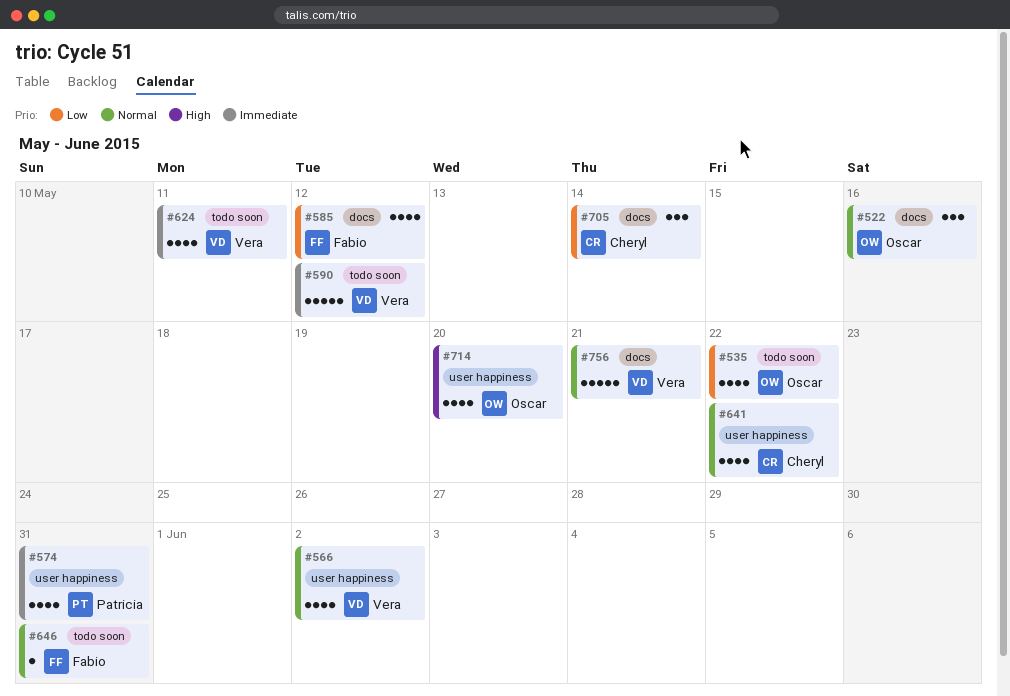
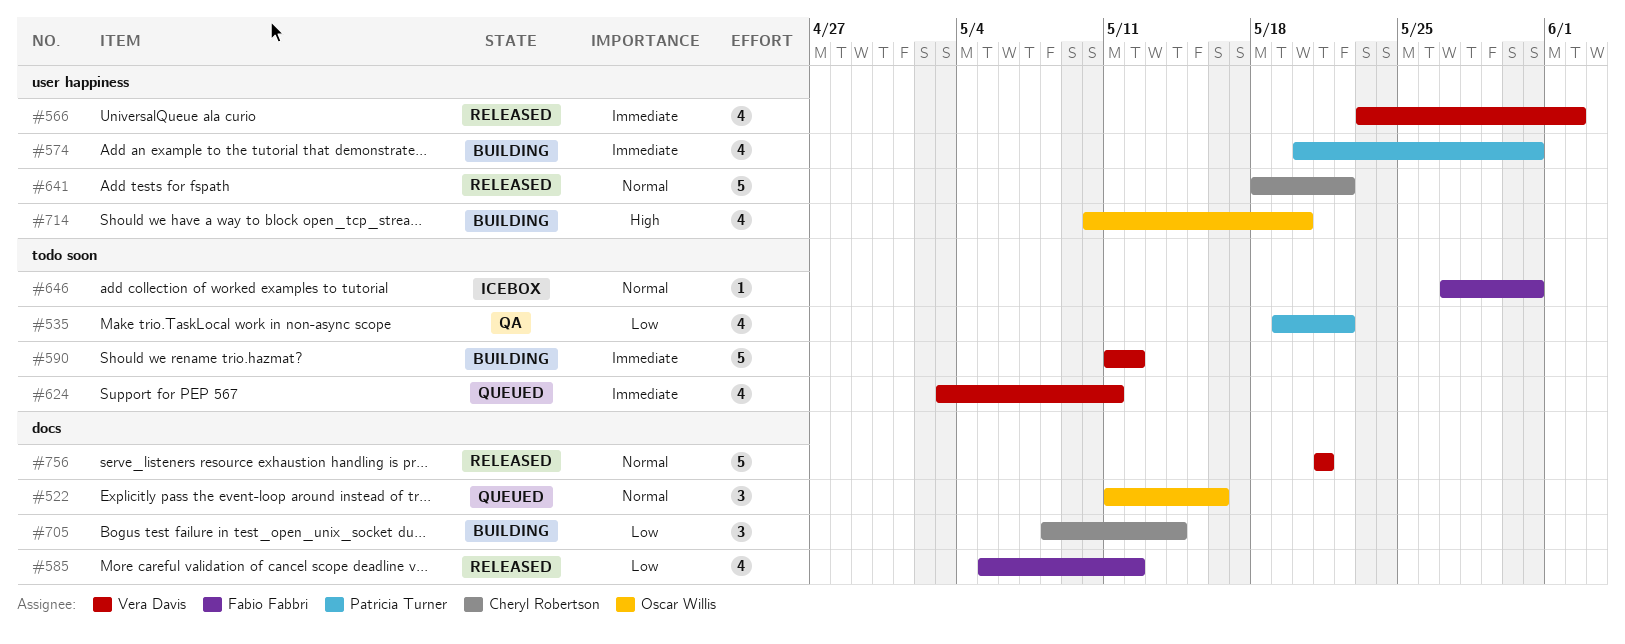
#535, owner: Oscar Willis -> Patricia Turner
#566, priority: Normal -> Immediate
#641, estimate: 4 -> 5

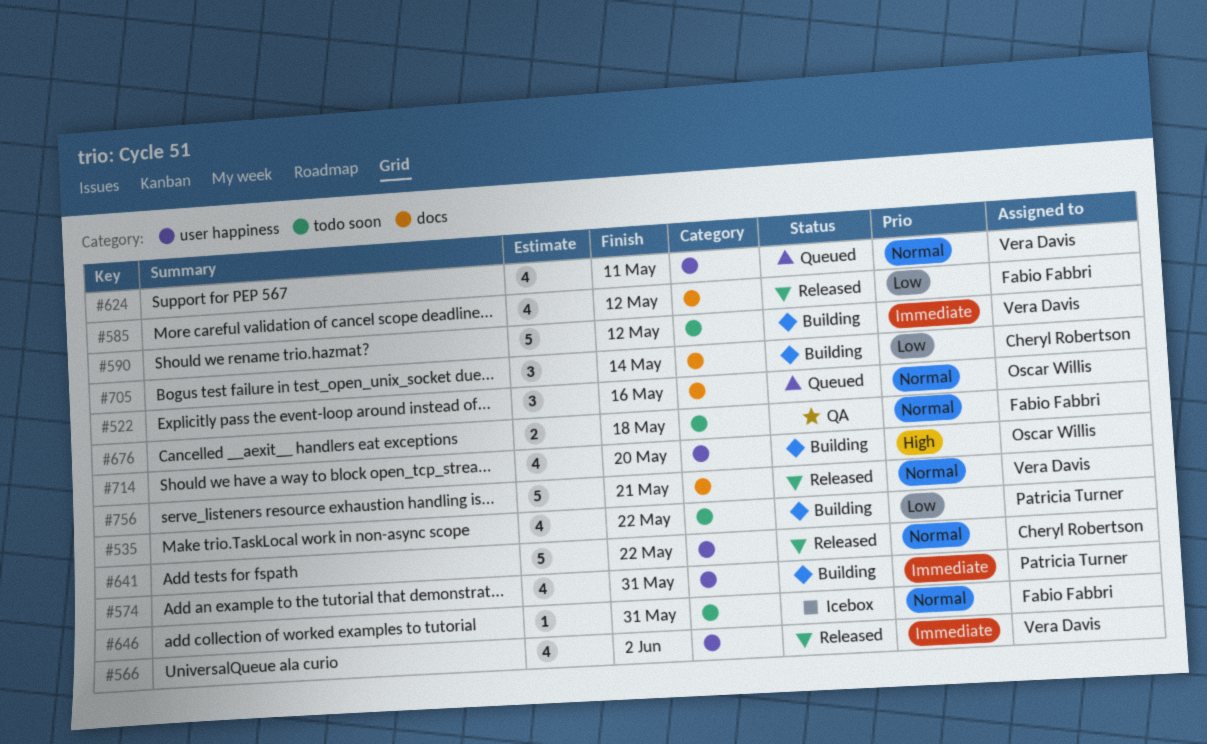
#535, status: QA -> Building
#624, priority: Immediate -> Normal
#624, label: todo soon -> user happiness
#676: none -> present

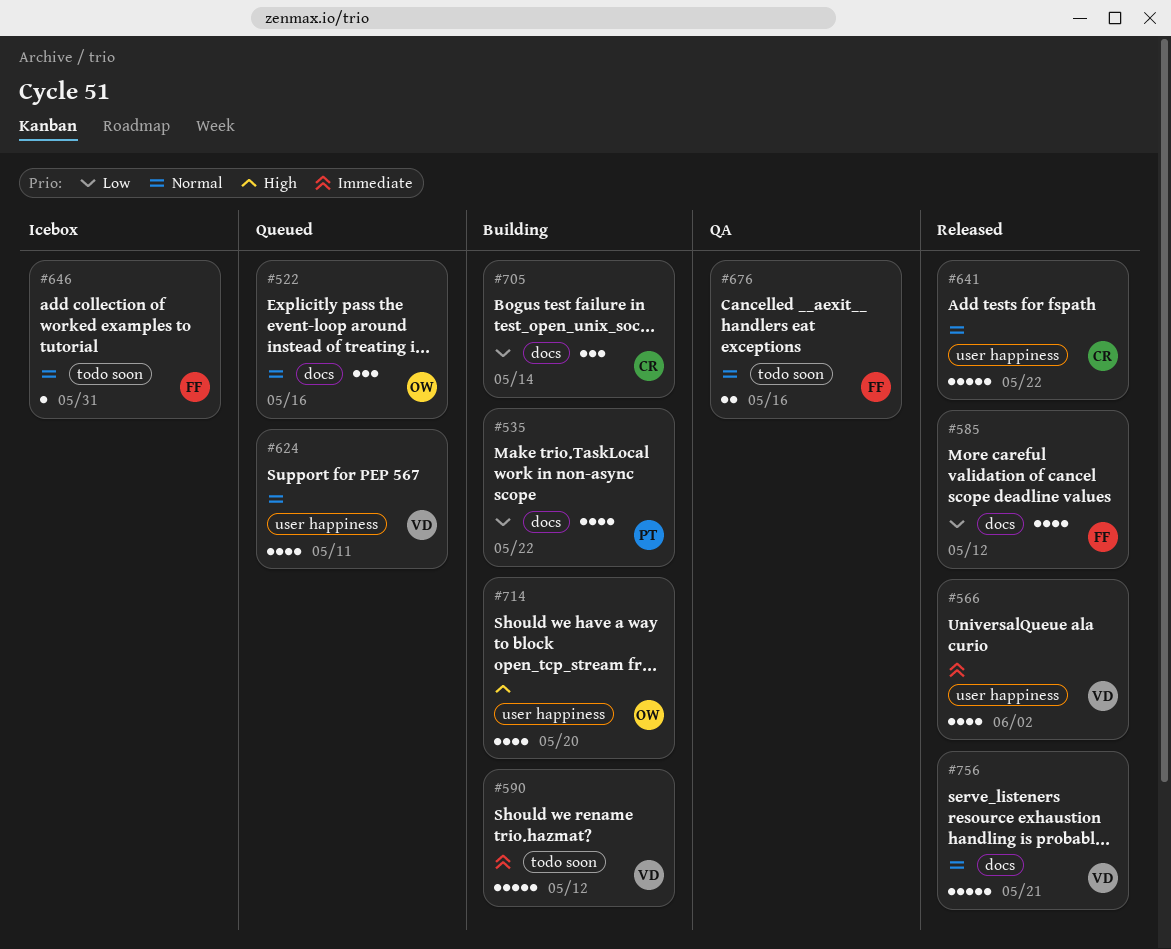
#535, label: todo soon -> docs
#574: present -> none
#676, due: May 18 -> May 16

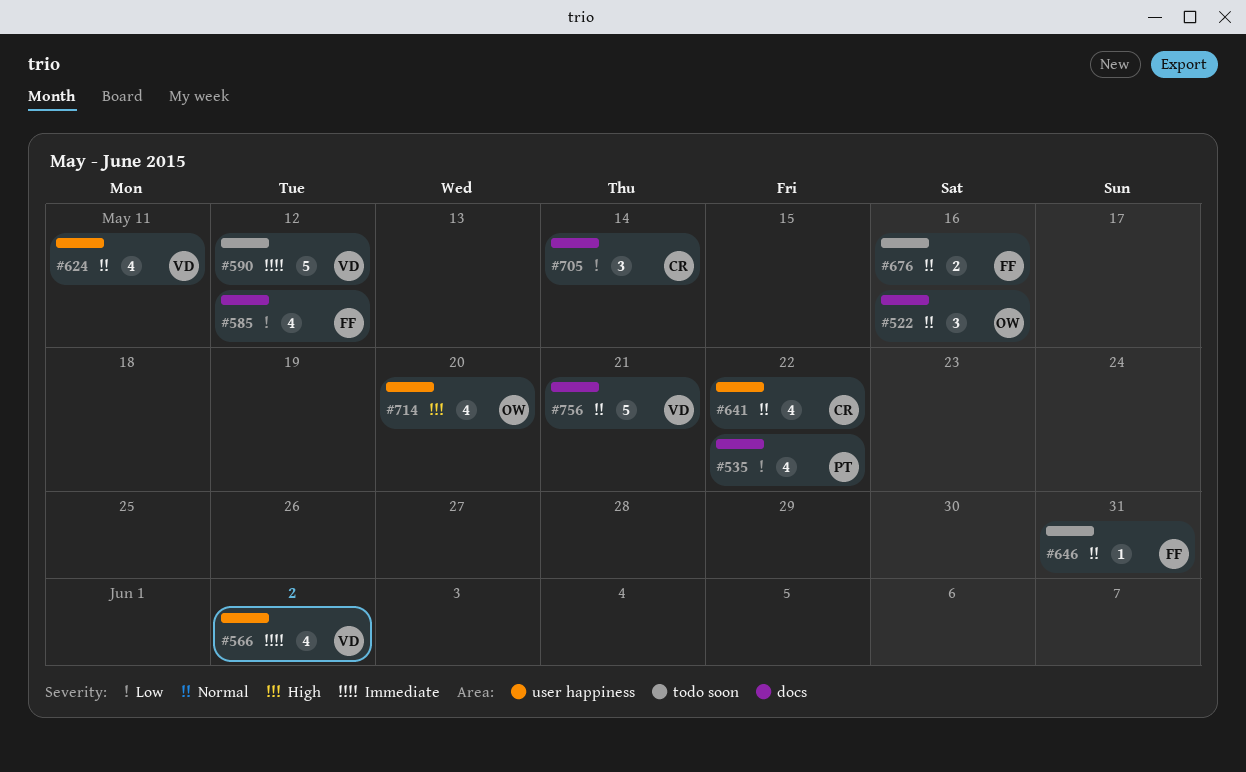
#641, estimate: 5 -> 4

